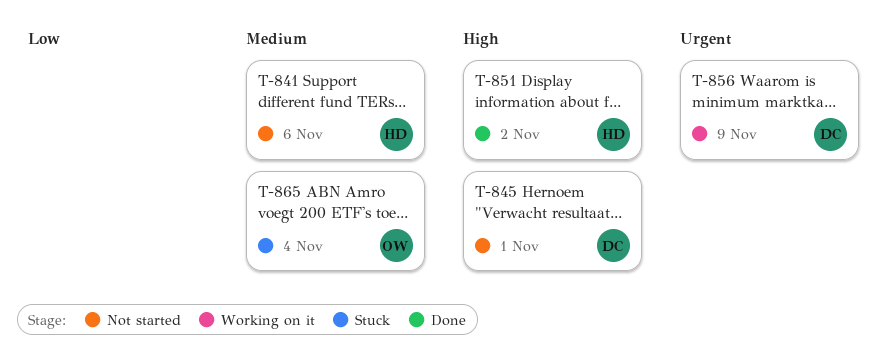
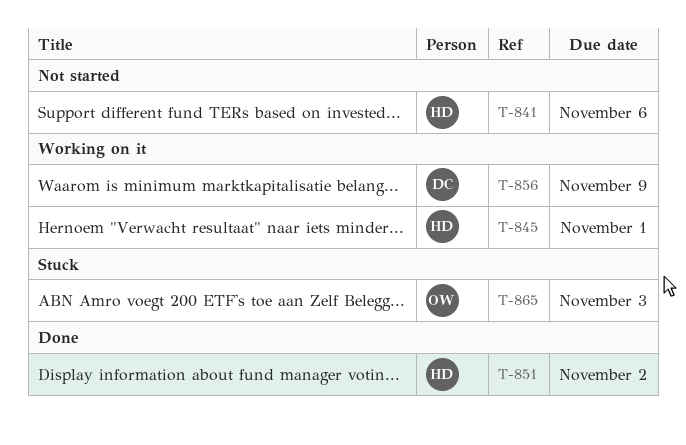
T-845, status: Not started -> Working on it
T-845, owner: DC -> HD
T-865, due: Nov 4 -> Nov 3

